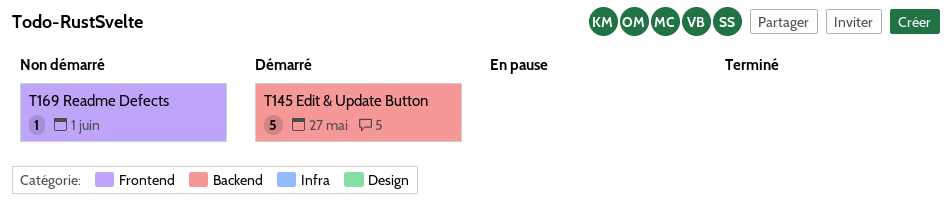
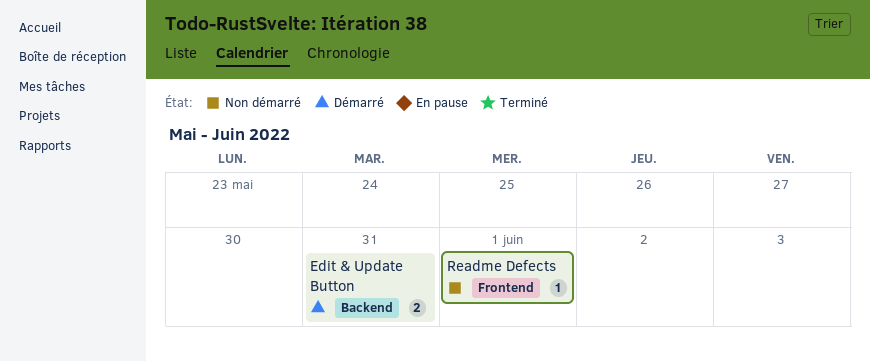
Edit & Update Button, estimate: 5 -> 2
Edit & Update Button, due: May 27 -> May 31

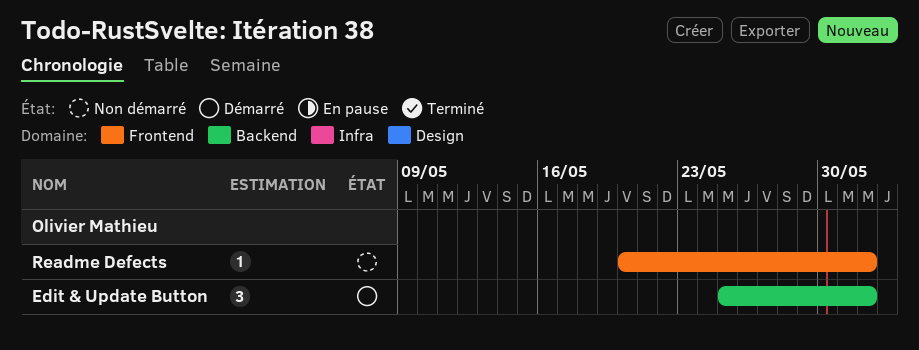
Edit & Update Button, estimate: 2 -> 3
Edit & Update Button, due: May 31 -> Jun 1

